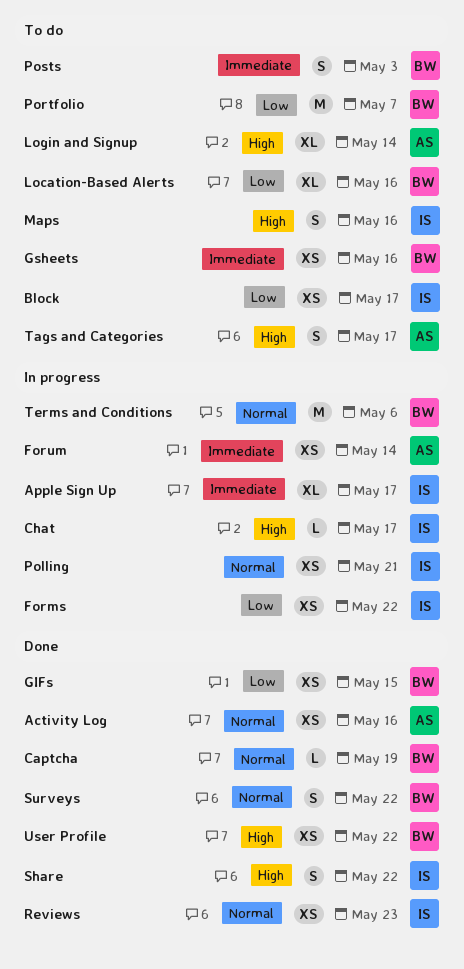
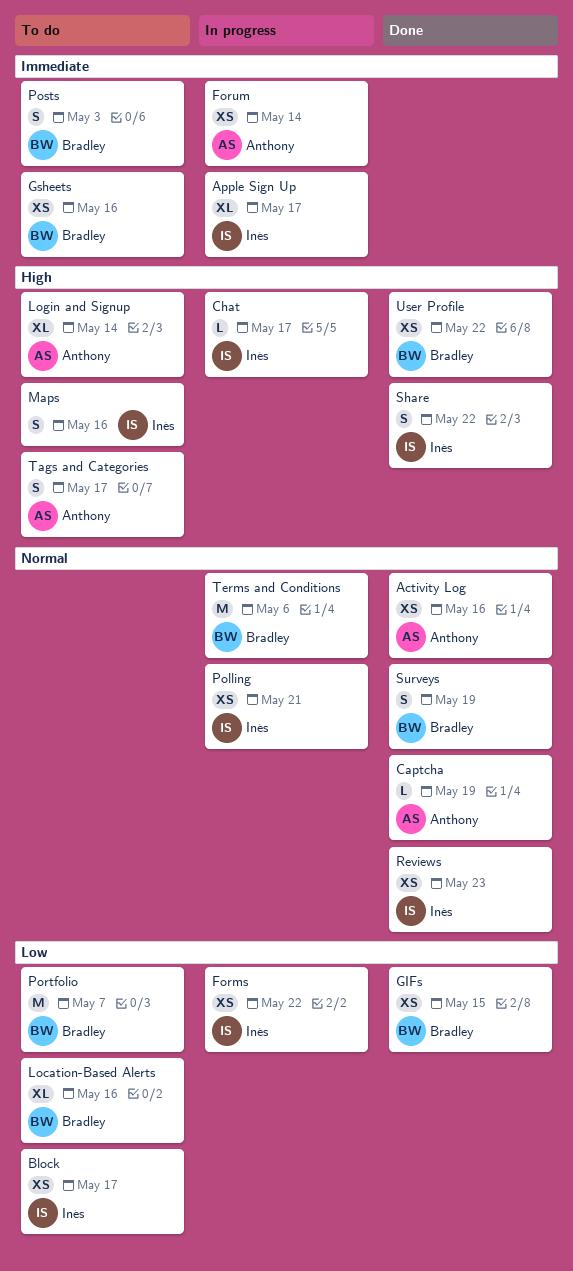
Captcha, owner: Bradley -> Anthony
Surveys, due: May 22 -> May 19

